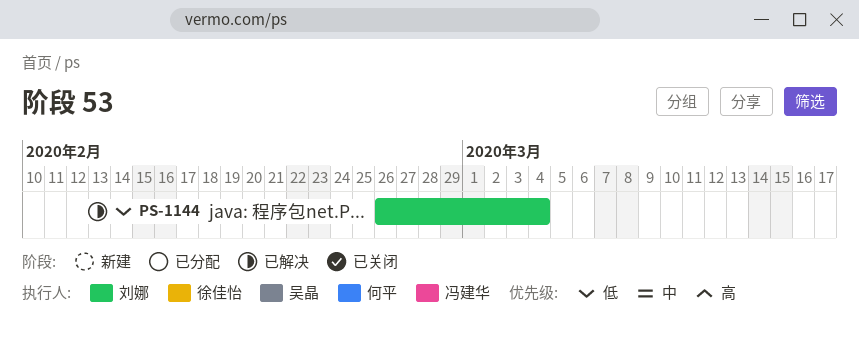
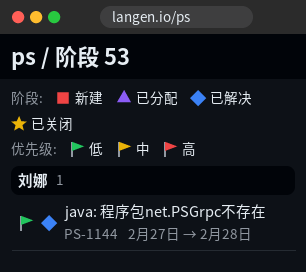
PS-1144, start: Feb 26 -> Feb 27
PS-1144, due: Mar 4 -> Feb 28

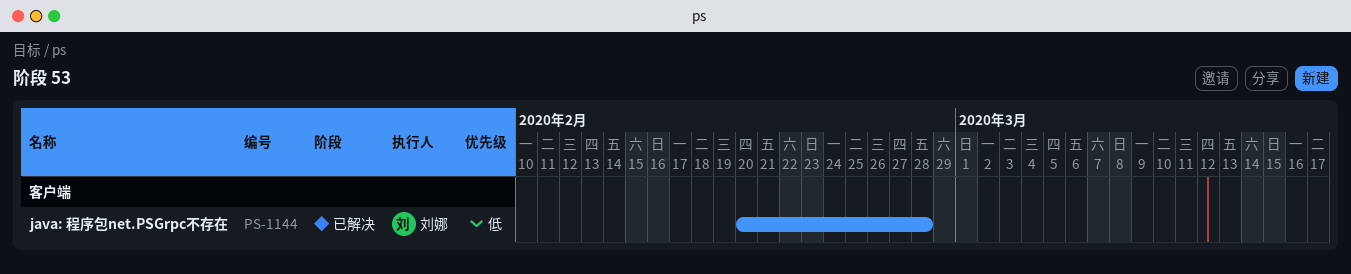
PS-1144, start: Feb 27 -> Feb 20

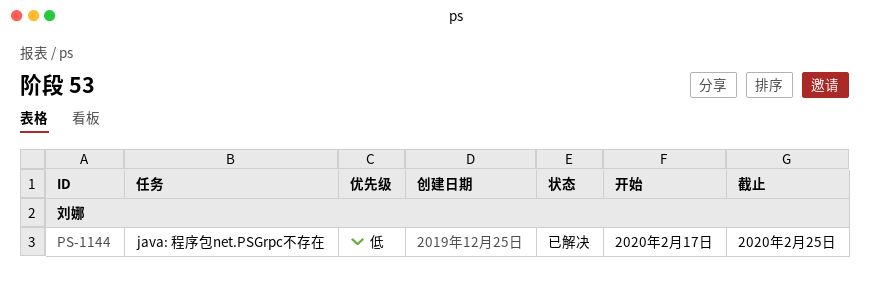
PS-1144, start: Feb 20 -> Feb 17
PS-1144, due: Feb 28 -> Feb 25

